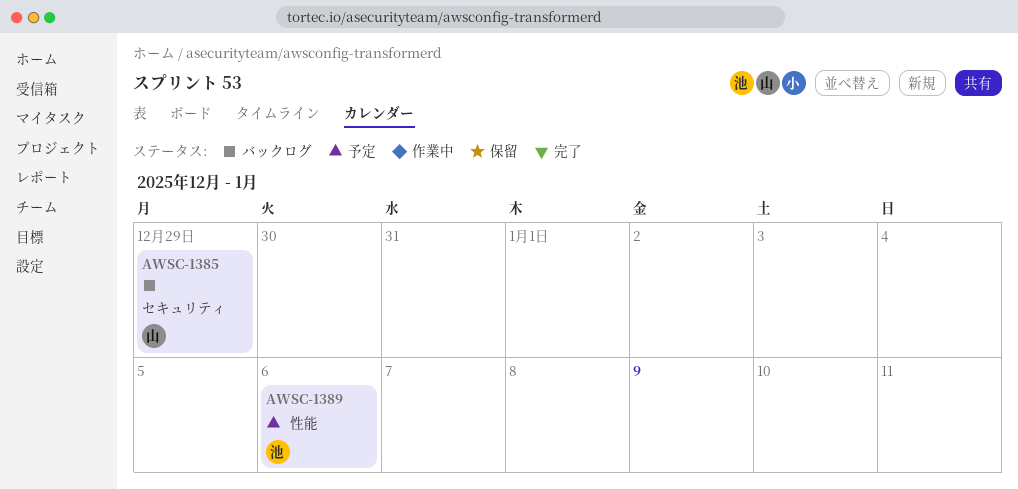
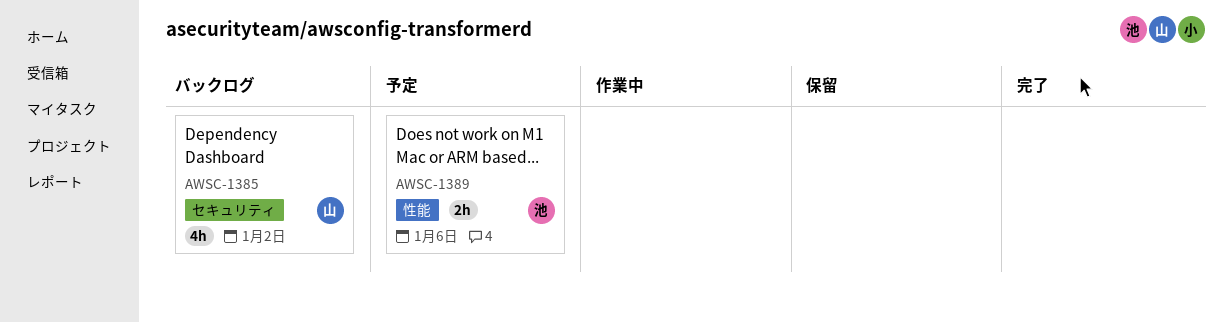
AWSC-1385, due: Dec 29 -> Jan 2

